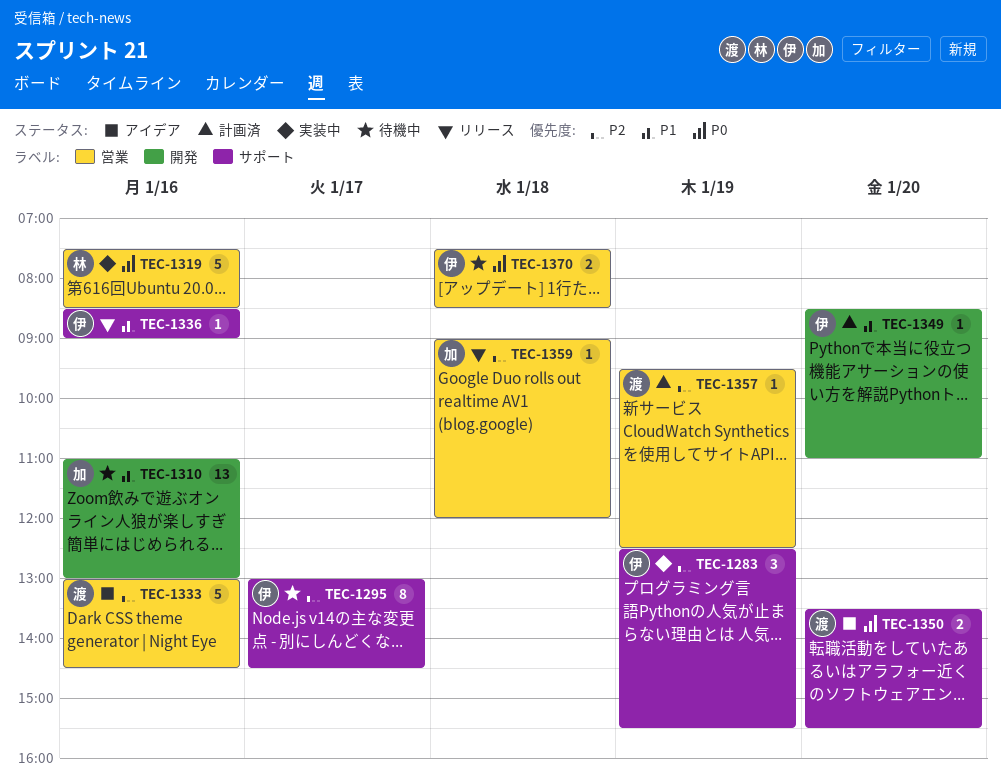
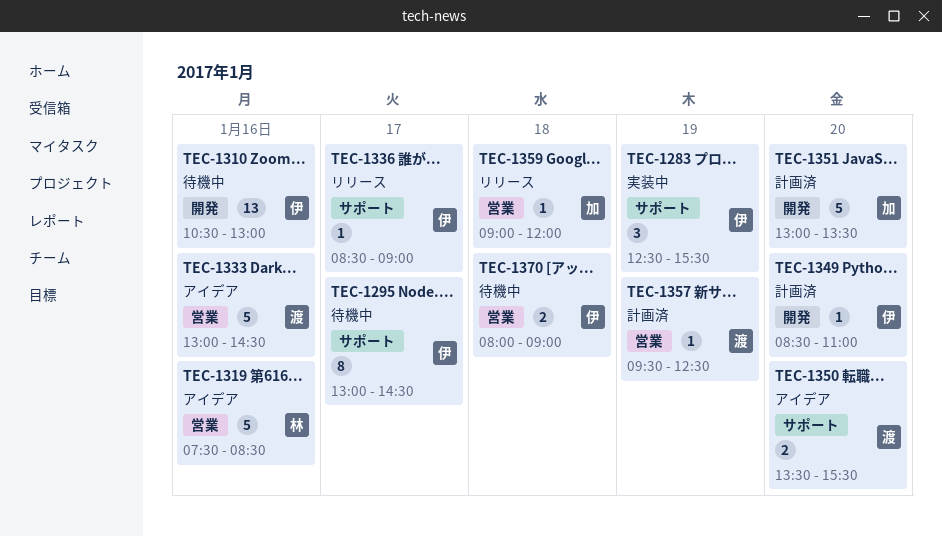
TEC-1310, owner: 加 -> 伊
TEC-1310, begins: 11:00 -> 10:30
TEC-1319, status: 実装中 -> アイデア
TEC-1336, day: Jan 16 -> Jan 17
TEC-1351: none -> present
TEC-1370, begins: 07:30 -> 08:00
TEC-1370, ends: 08:30 -> 09:00

